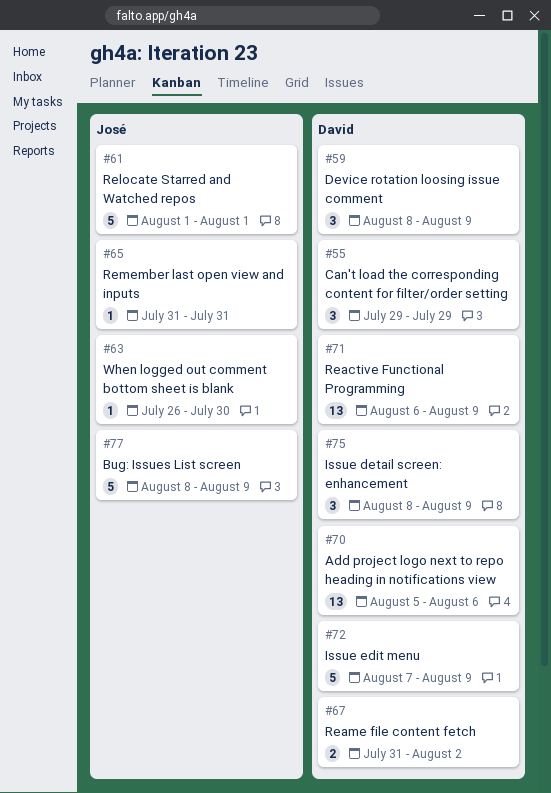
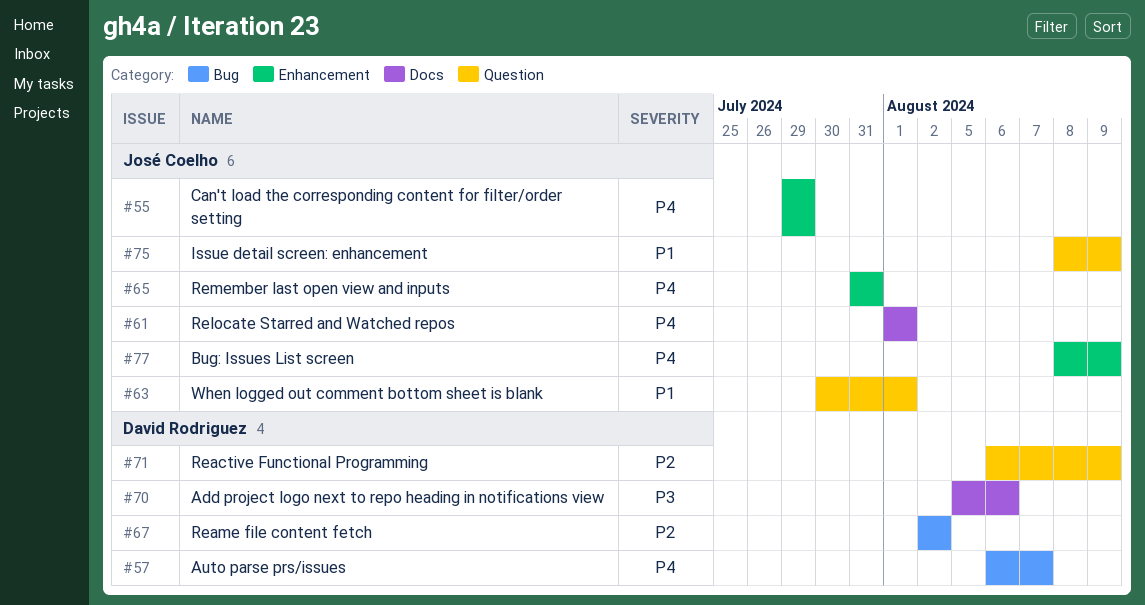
#55, owner: David Rodriguez -> José Coelho
#57: none -> present
#59: present -> none
#63, start: Jul 26 -> Jul 30
#63, due: Jul 30 -> Aug 1
#67, start: Jul 31 -> Aug 2
#72: present -> none
#75, owner: David Rodriguez -> José Coelho

